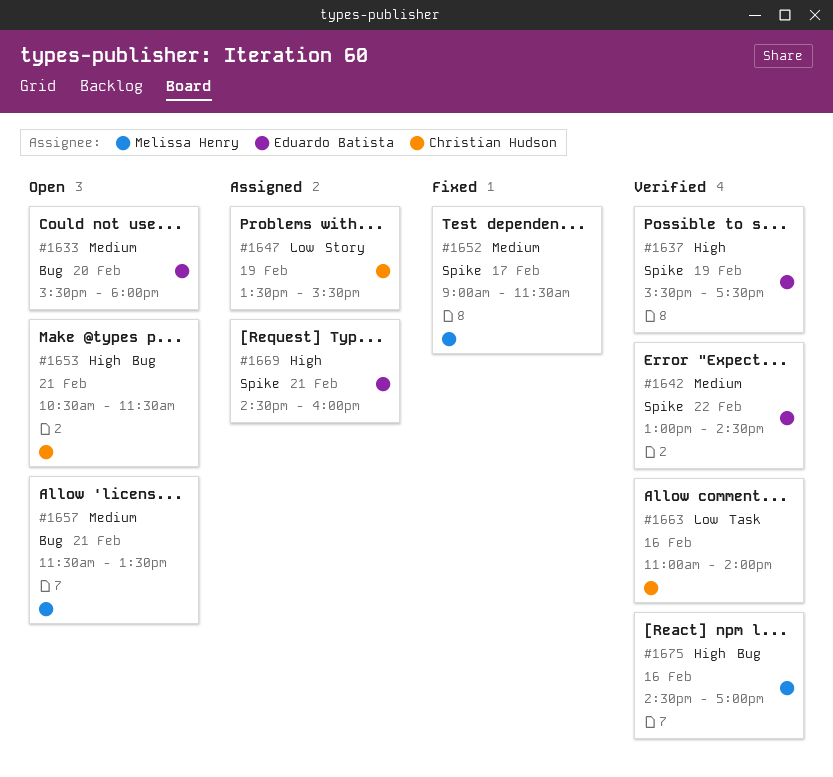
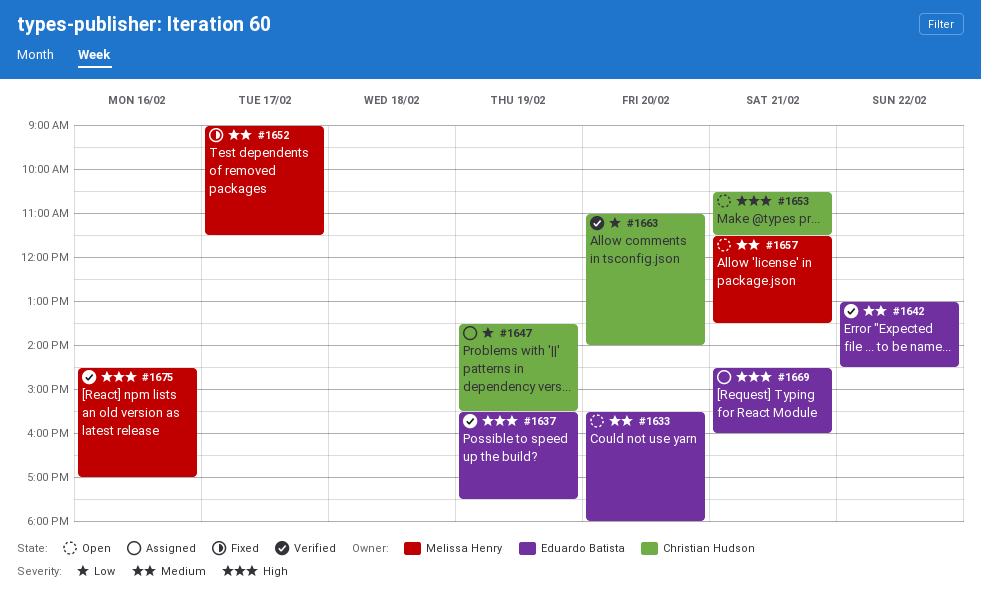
#1663, day: Feb 16 -> Feb 20

